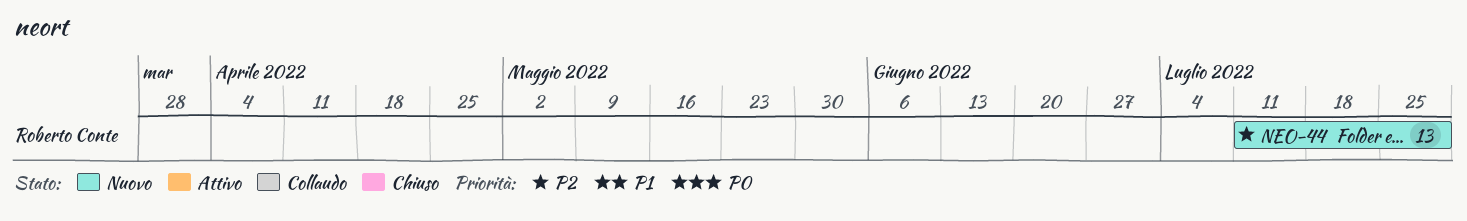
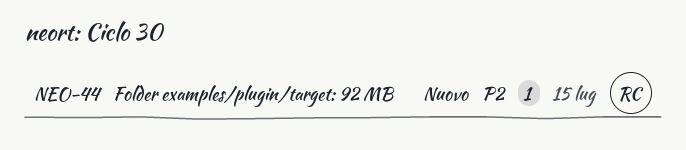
NEO-44, estimate: 13 -> 1
NEO-44, due: Jul 29 -> Jul 15

